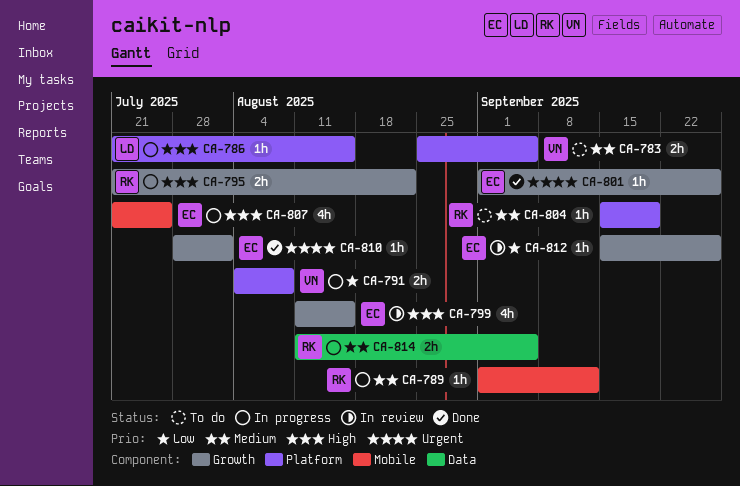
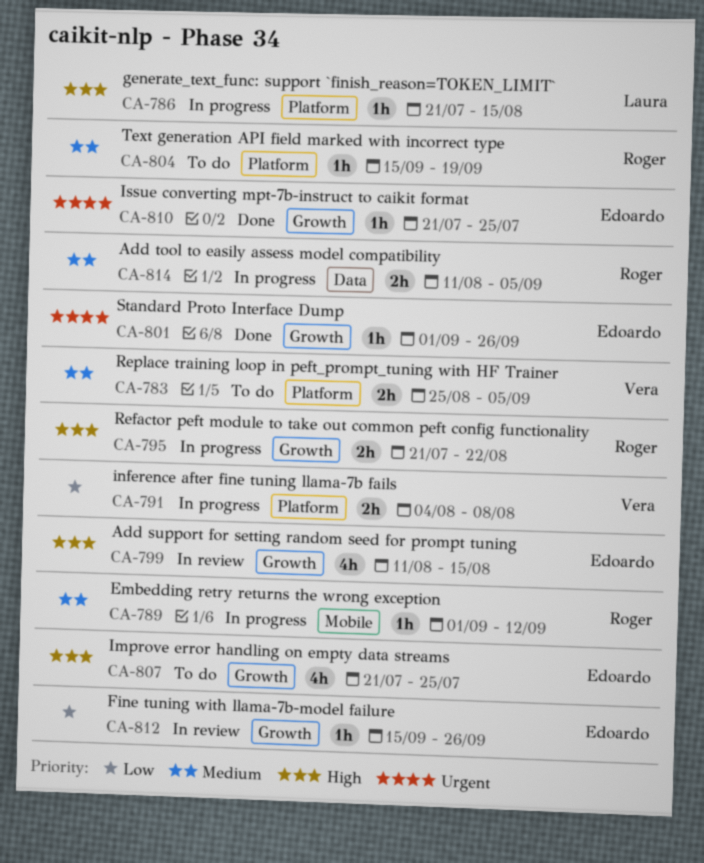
CA-807, status: In progress -> To do
CA-807, label: Mobile -> Growth
CA-810, start: Jul 28 -> Jul 21
CA-810, due: Aug 1 -> Jul 25

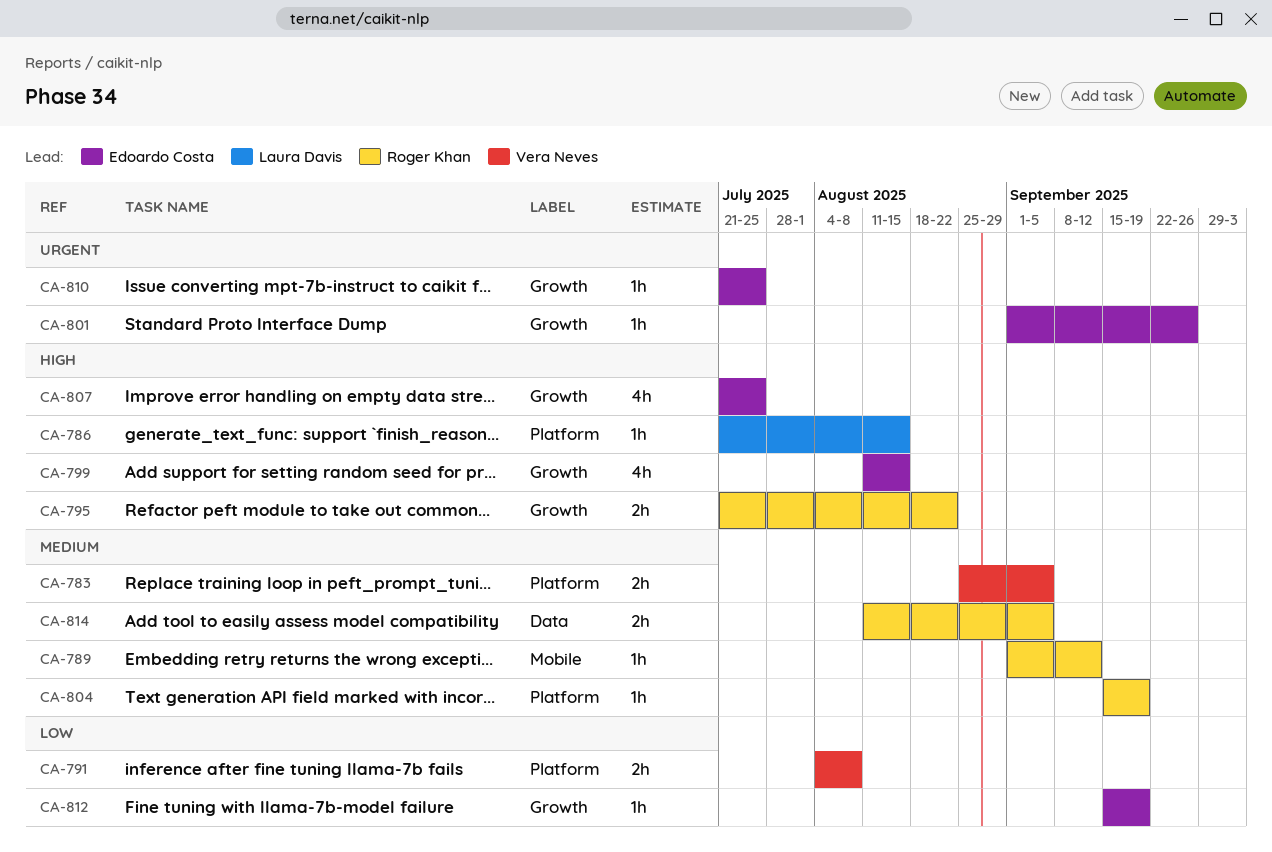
CA-812, due: Sep 26 -> Sep 19

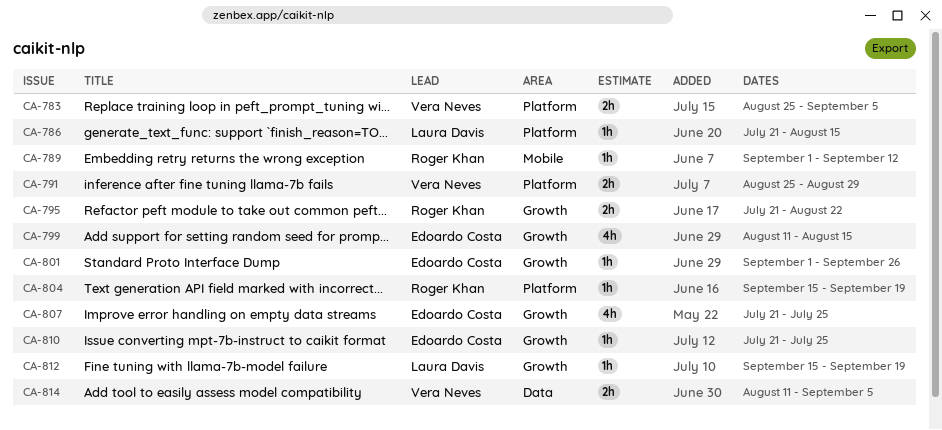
CA-791, start: Aug 4 -> Aug 25
CA-791, due: Aug 8 -> Aug 29
CA-812, owner: Edoardo Costa -> Laura Davis
CA-814, owner: Roger Khan -> Vera Neves

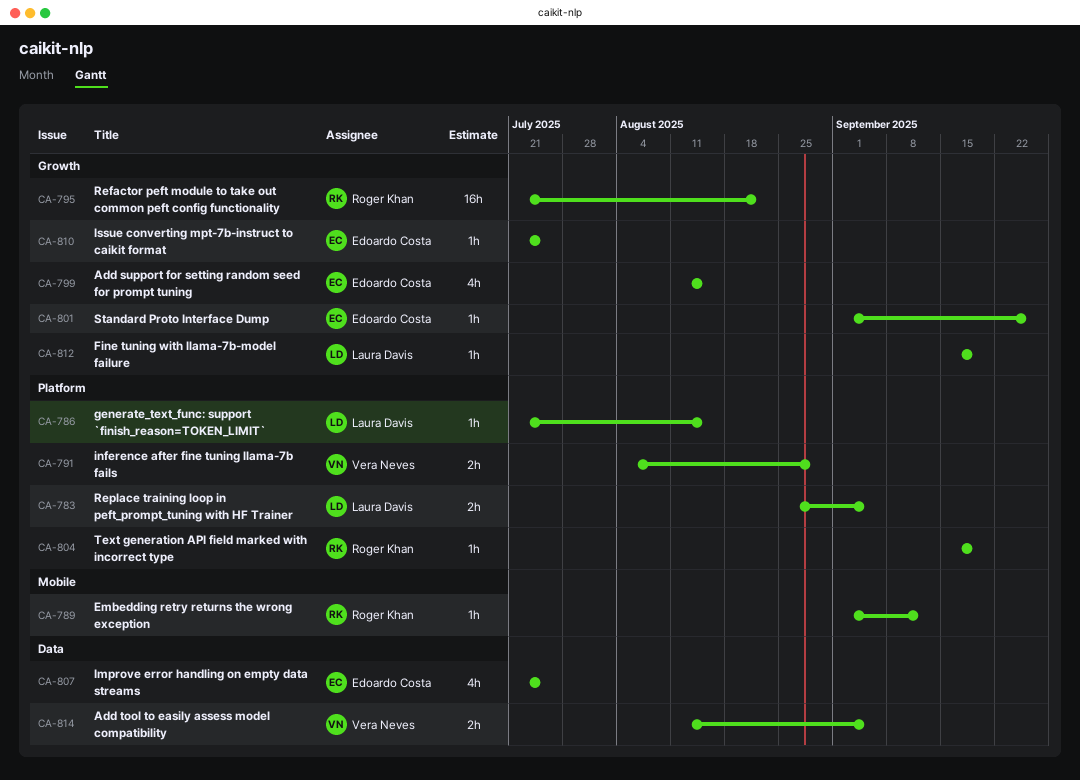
CA-783, owner: Vera Neves -> Laura Davis
CA-791, start: Aug 25 -> Aug 4
CA-795, estimate: 2h -> 16h
CA-807, label: Growth -> Data

